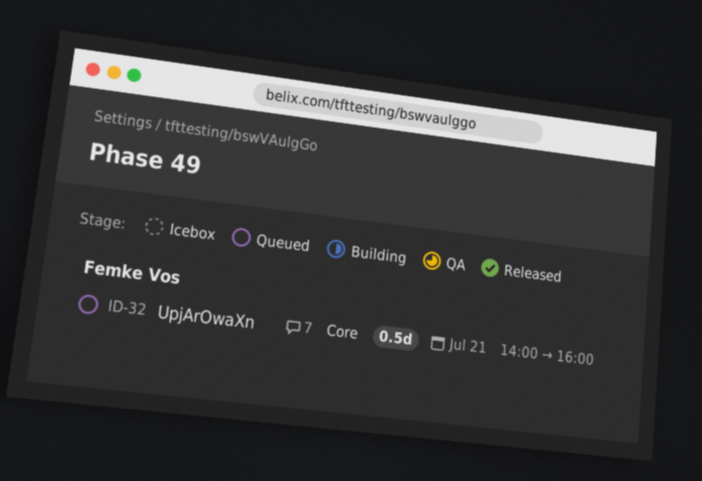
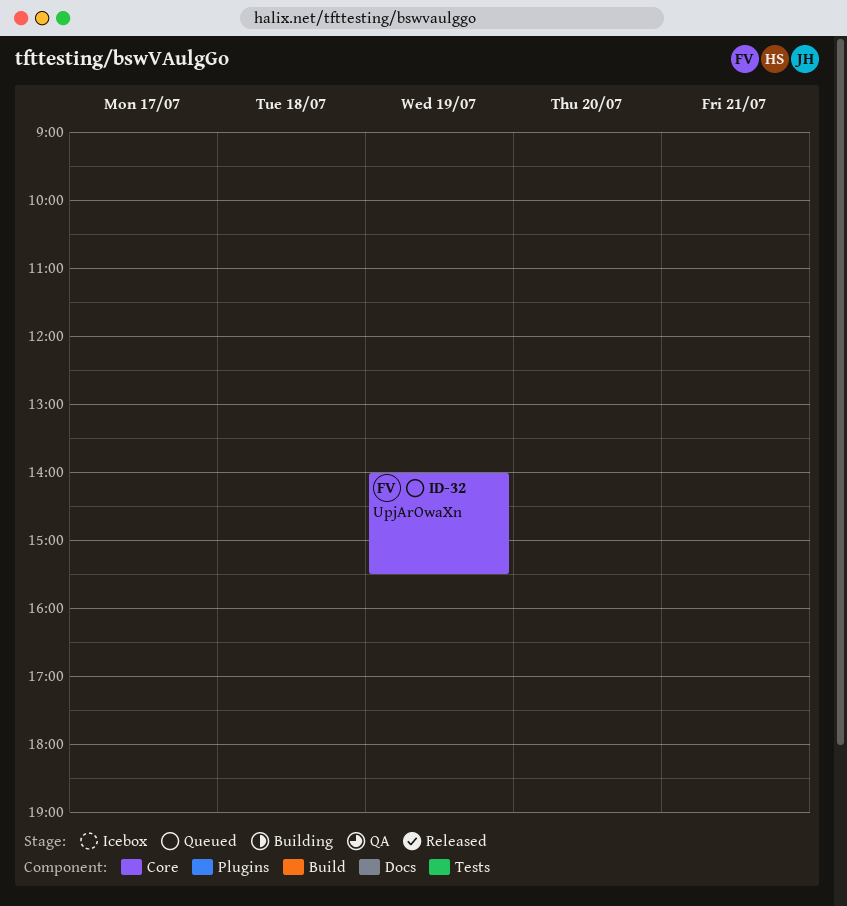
ID-32, day: Jul 21 -> Jul 19
ID-32, ends: 16:00 -> 15:30

